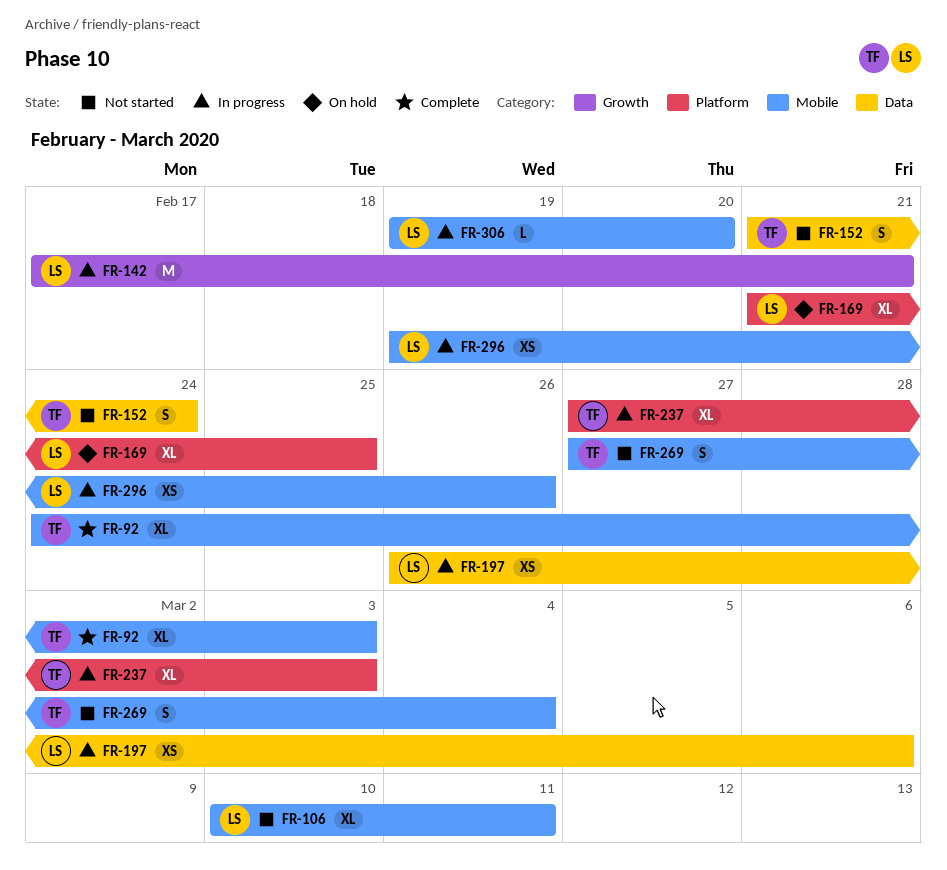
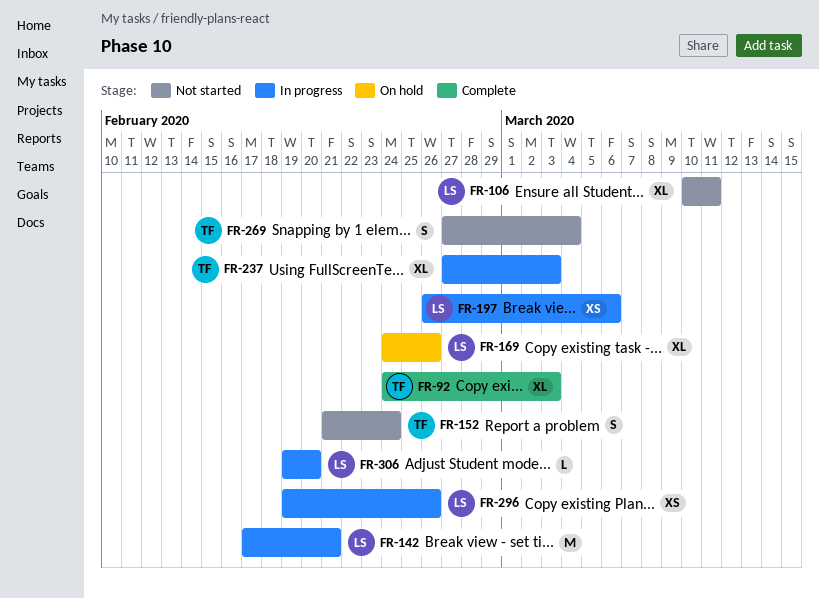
FR-169, start: Feb 21 -> Feb 24
FR-169, due: Feb 25 -> Feb 26

